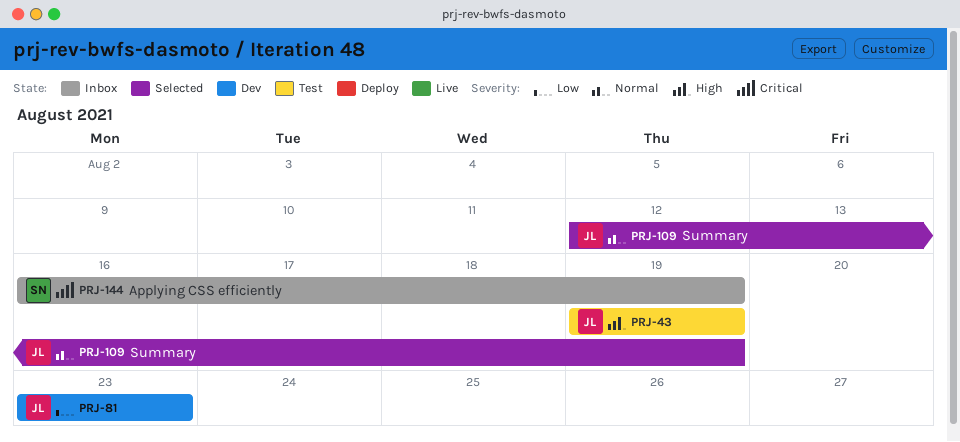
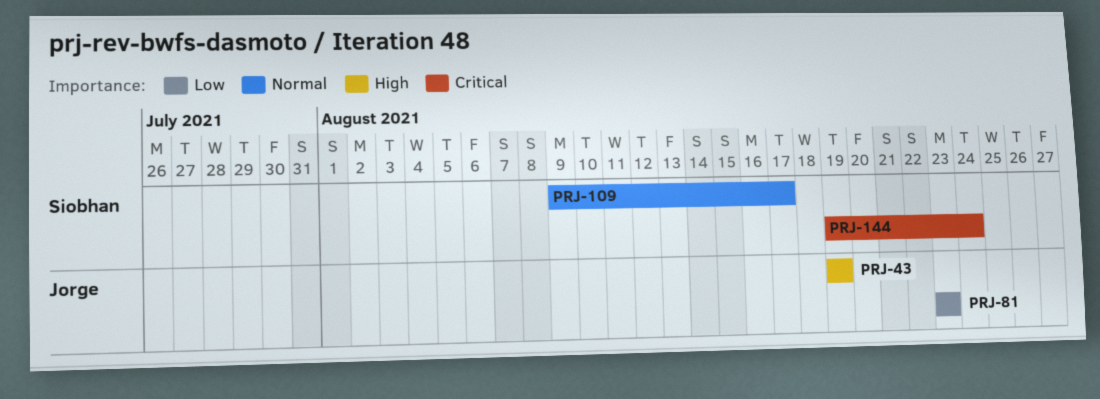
PRJ-109, owner: Jorge -> Siobhan
PRJ-109, start: Aug 12 -> Aug 9
PRJ-109, due: Aug 19 -> Aug 17
PRJ-144, start: Aug 16 -> Aug 19
PRJ-144, due: Aug 19 -> Aug 24

